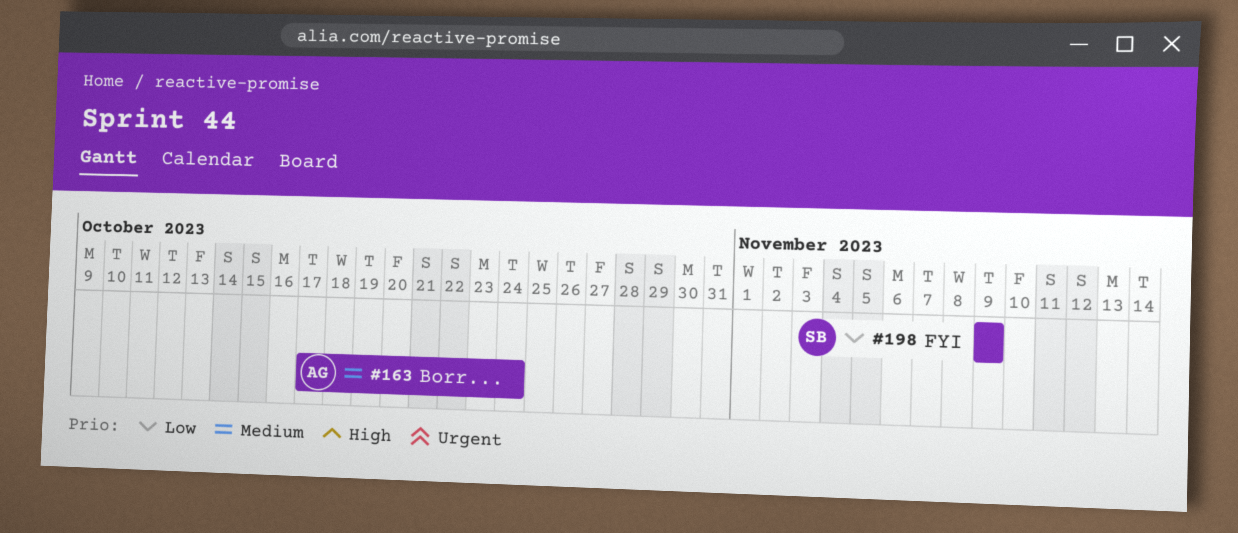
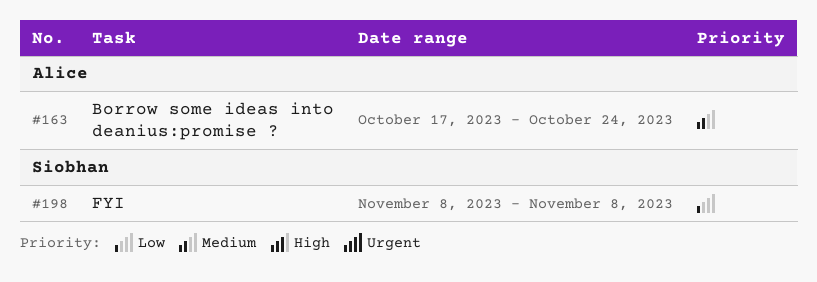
#198, start: Nov 9 -> Nov 8
#198, due: Nov 9 -> Nov 8

